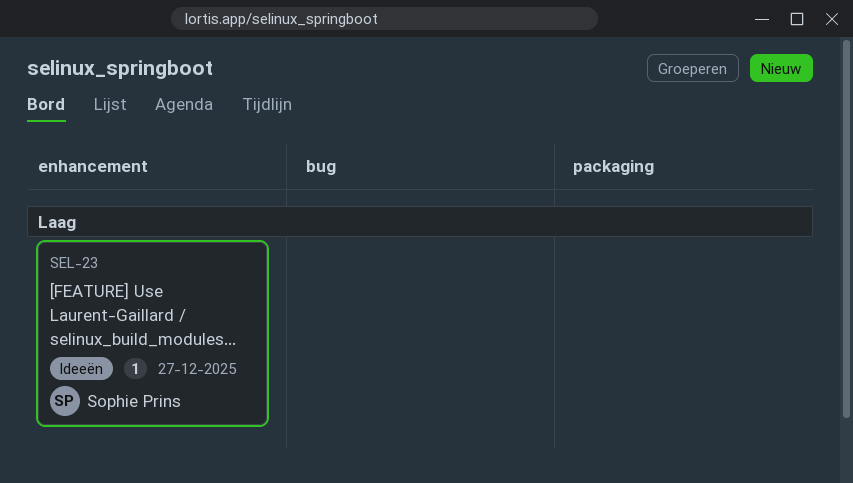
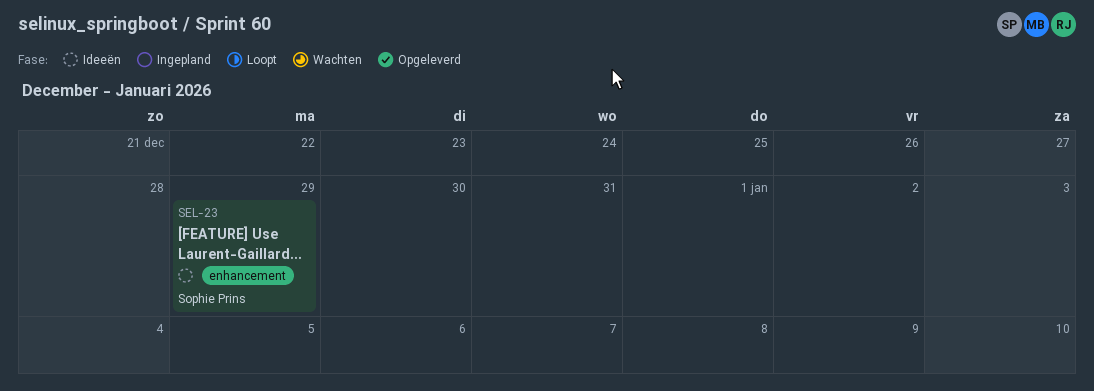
SEL-23, due: Dec 27 -> Dec 29

